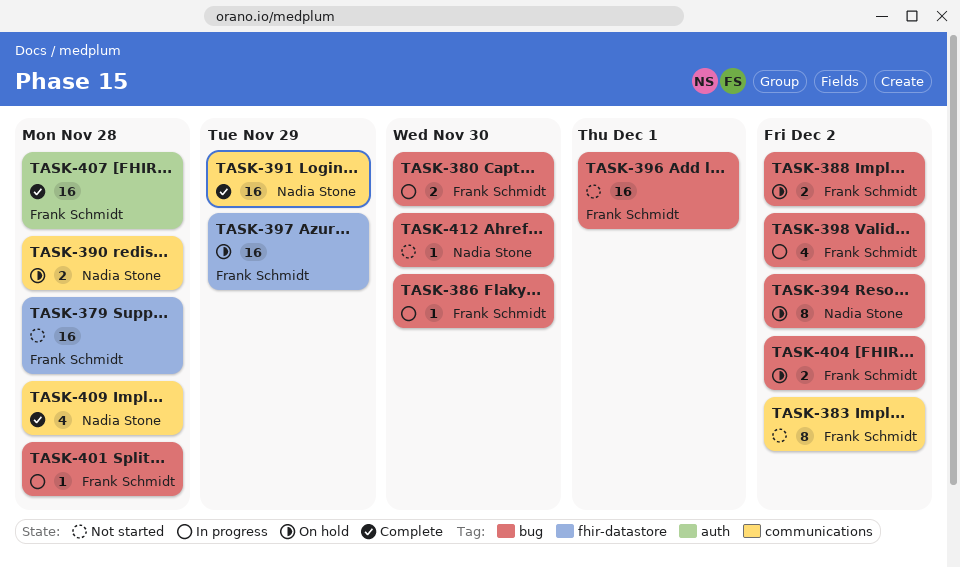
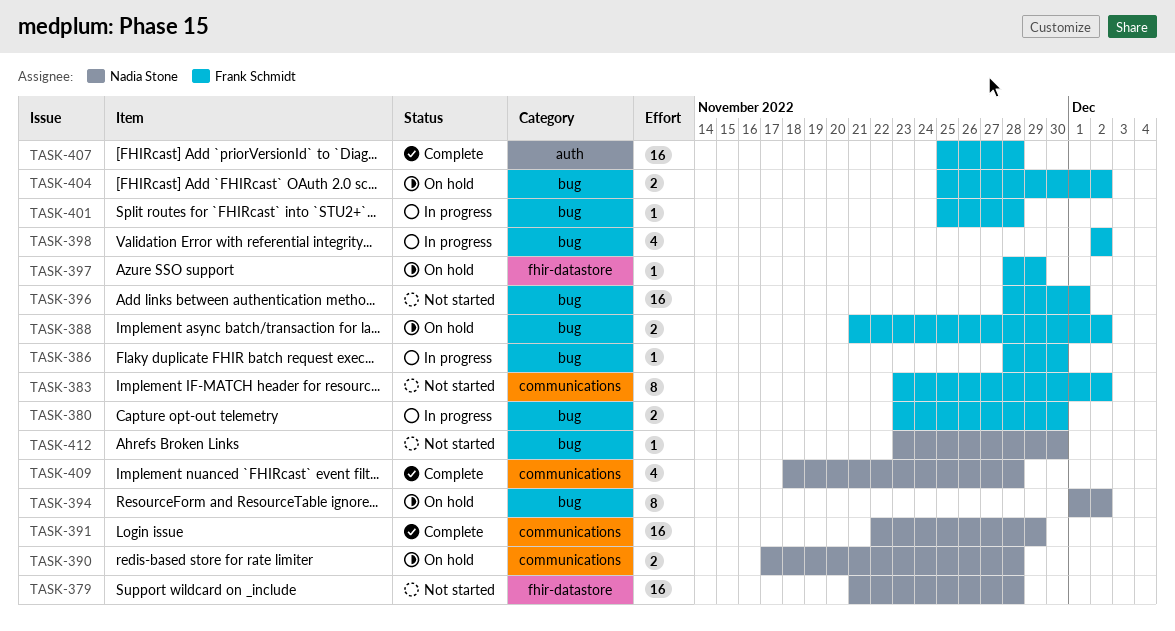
TASK-379, owner: Frank Schmidt -> Nadia Stone
TASK-397, estimate: 16 -> 1

